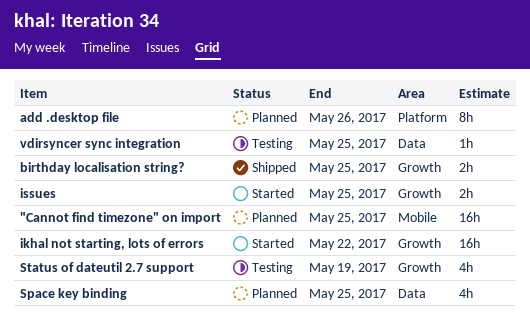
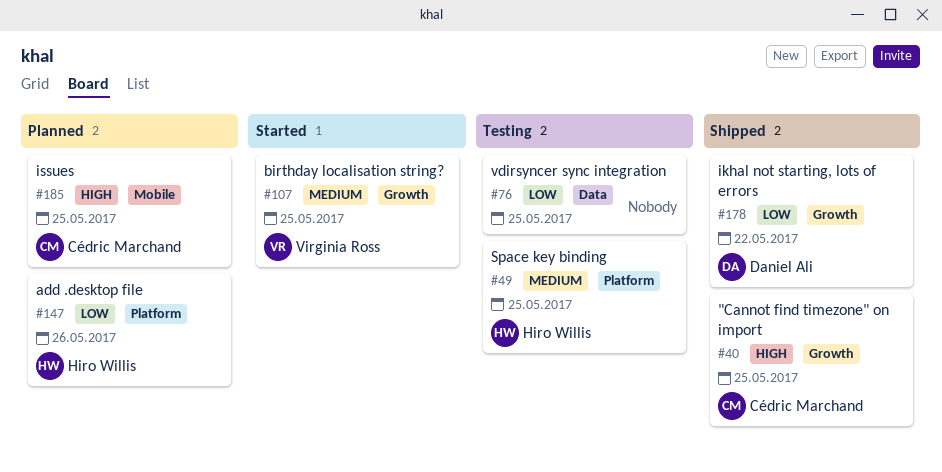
"Cannot find timezone" on import, status: Planned -> Shipped
"Cannot find timezone" on import, label: Mobile -> Growth
birthday localisation string?, status: Shipped -> Started
ikhal not starting, lots of errors, status: Started -> Shipped
issues, status: Started -> Planned
issues, label: Growth -> Mobile
Space key binding, status: Planned -> Testing
Space key binding, label: Data -> Platform
Status of dateutil 2.7 support: present -> none

